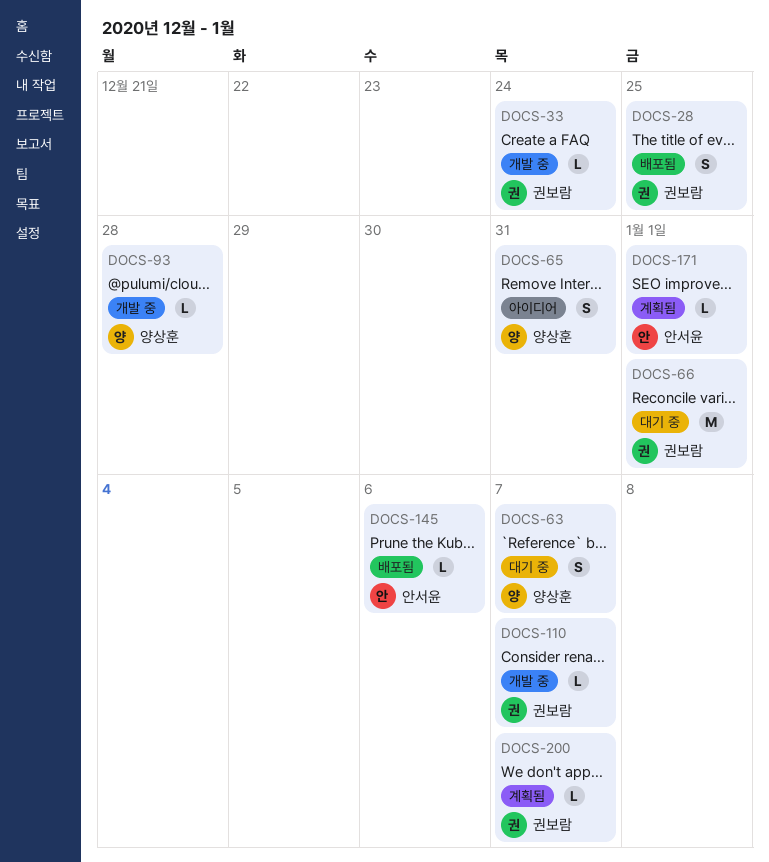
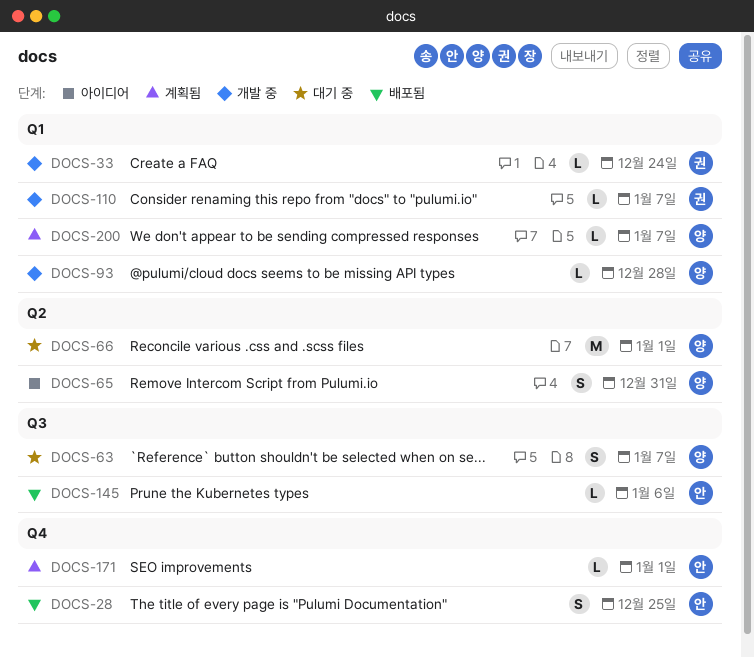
DOCS-28, owner: 권보람 -> 안서윤
DOCS-66, owner: 권보람 -> 양상훈
DOCS-200, owner: 권보람 -> 양상훈

